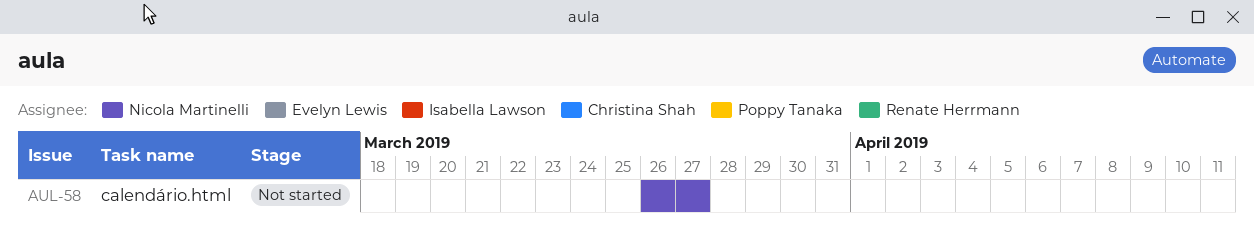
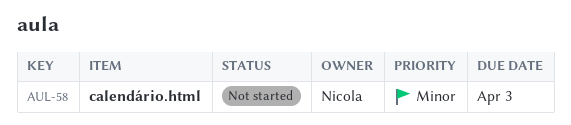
AUL-58, due: Mar 27 -> Apr 3

